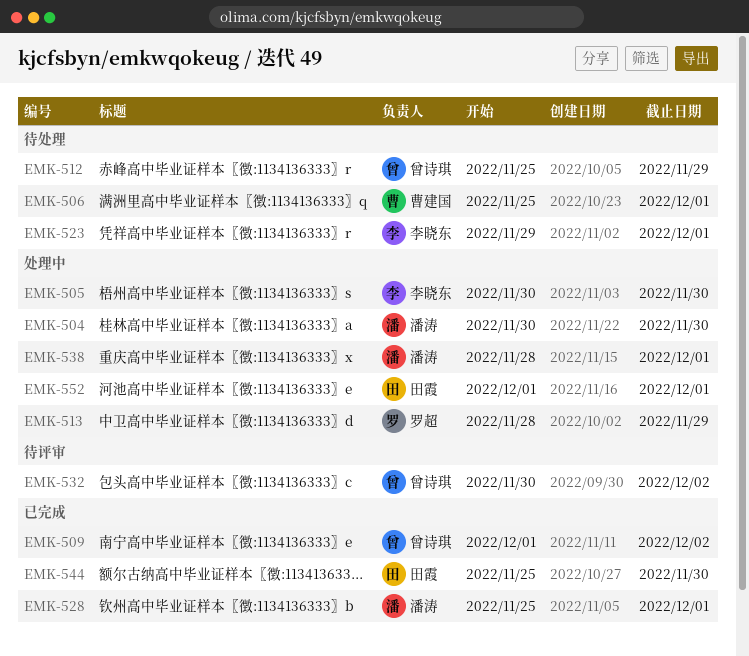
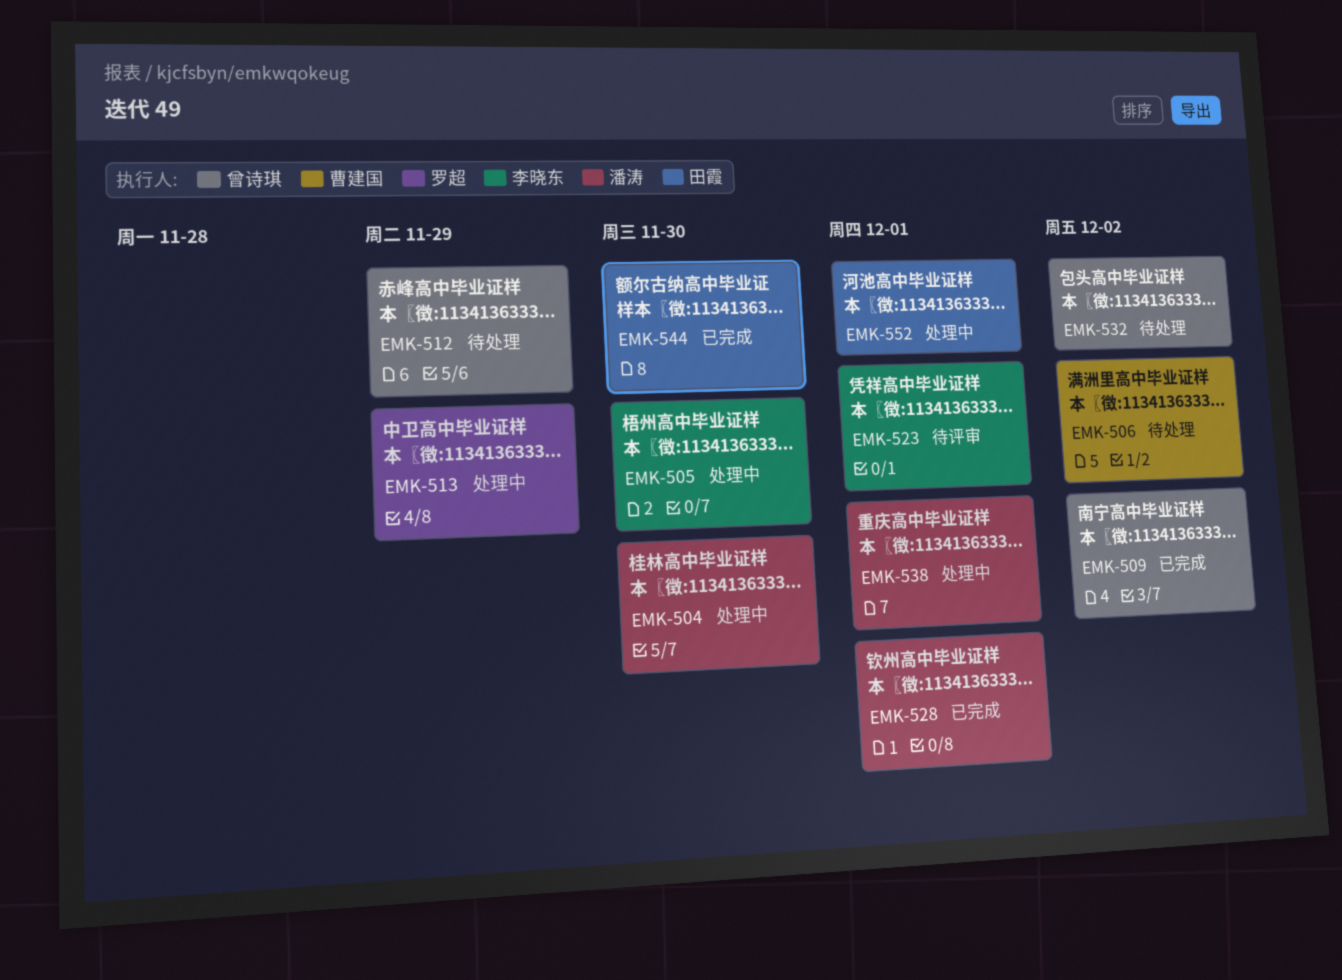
EMK-506, due: Dec 1 -> Dec 2
EMK-523, status: 待处理 -> 待评审
EMK-532, status: 待评审 -> 待处理

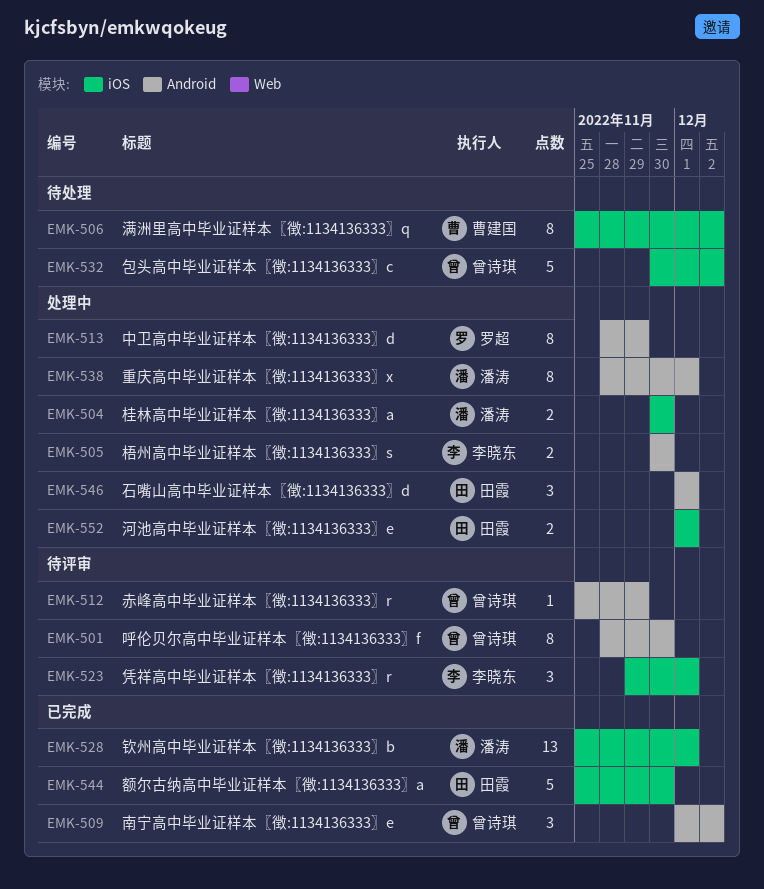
EMK-501: none -> present
EMK-512, status: 待处理 -> 待评审
EMK-546: none -> present

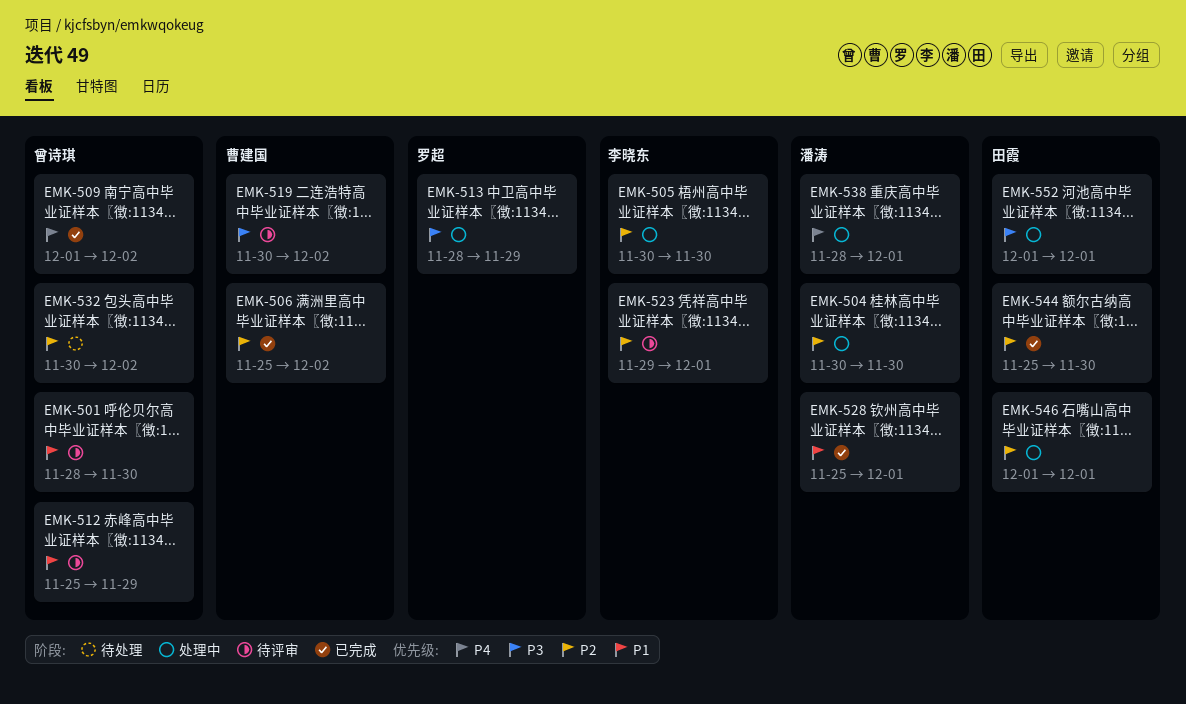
EMK-506, status: 待处理 -> 已完成
EMK-519: none -> present

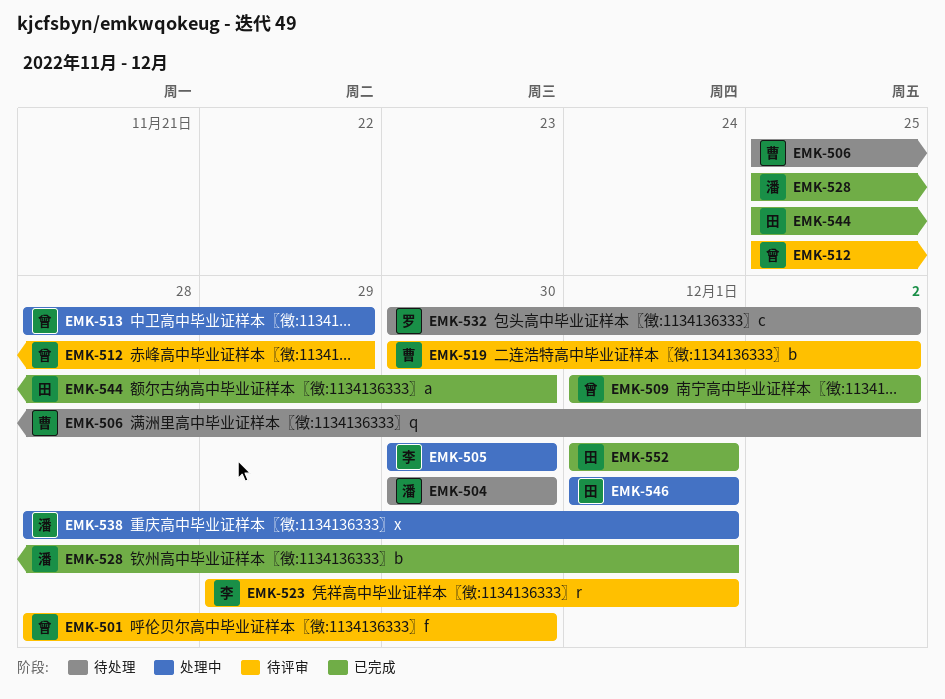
EMK-504, status: 处理中 -> 待处理
EMK-506, status: 已完成 -> 待处理
EMK-513, owner: 罗超 -> 曾诗琪
EMK-532, owner: 曾诗琪 -> 罗超
EMK-552, status: 处理中 -> 已完成

